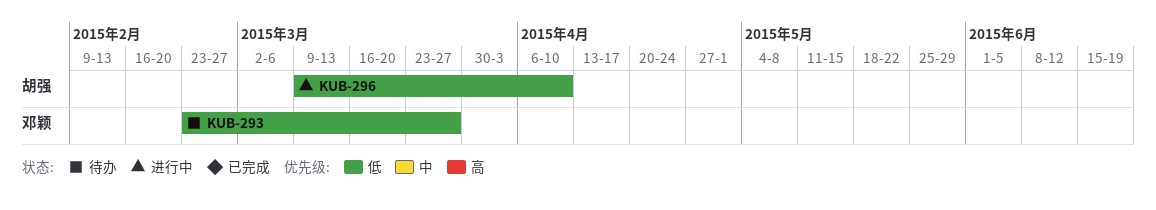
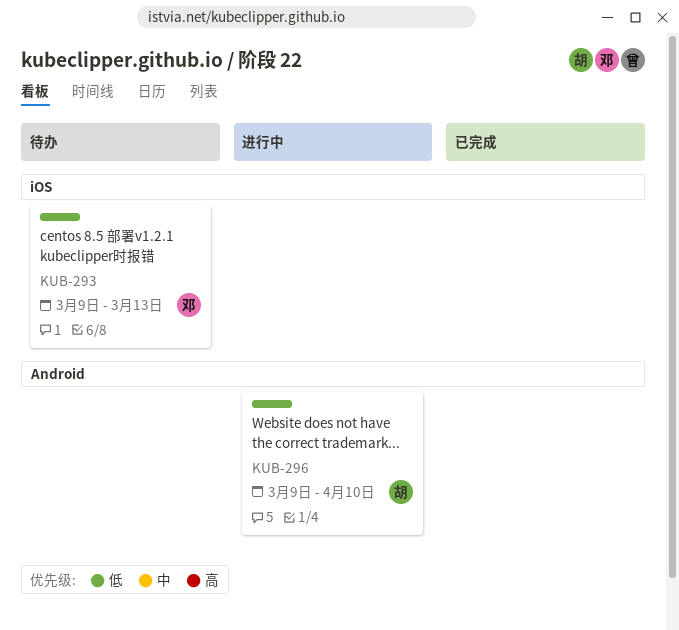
KUB-293, start: Feb 23 -> Mar 9
KUB-293, due: Mar 27 -> Mar 13

